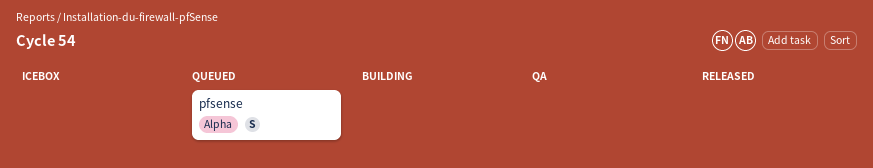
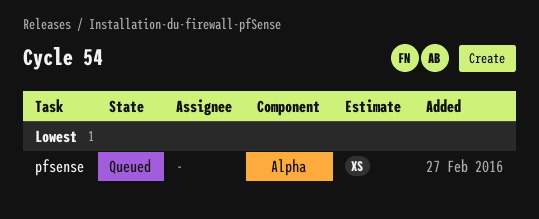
pfsense, estimate: S -> XS

